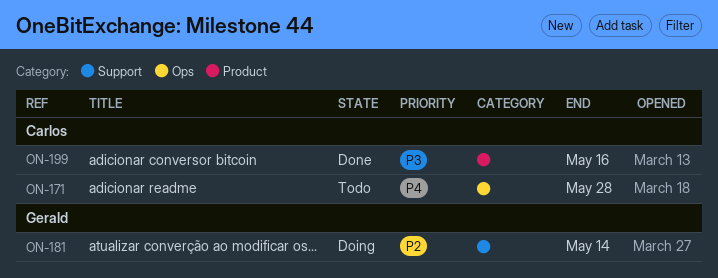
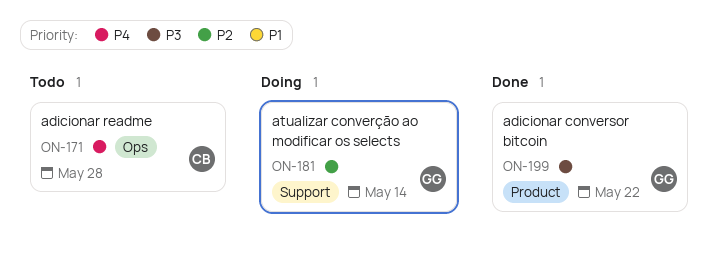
ON-199, owner: Carlos -> Gerald
ON-199, due: May 16 -> May 22

